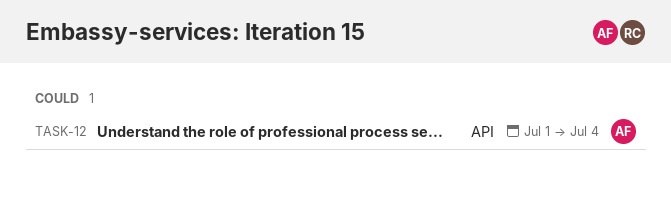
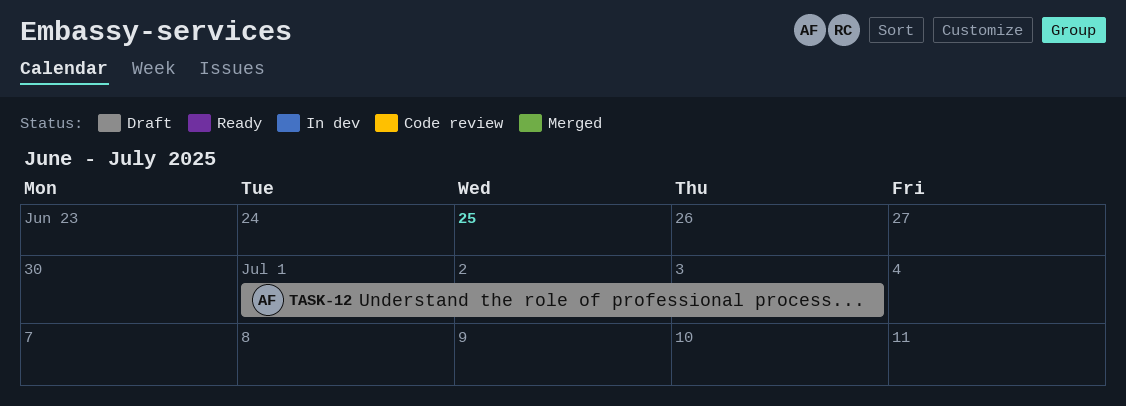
TASK-12, due: Jul 4 -> Jul 3

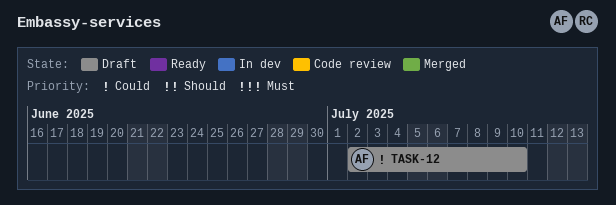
TASK-12, start: Jul 1 -> Jul 2
TASK-12, due: Jul 3 -> Jul 10

